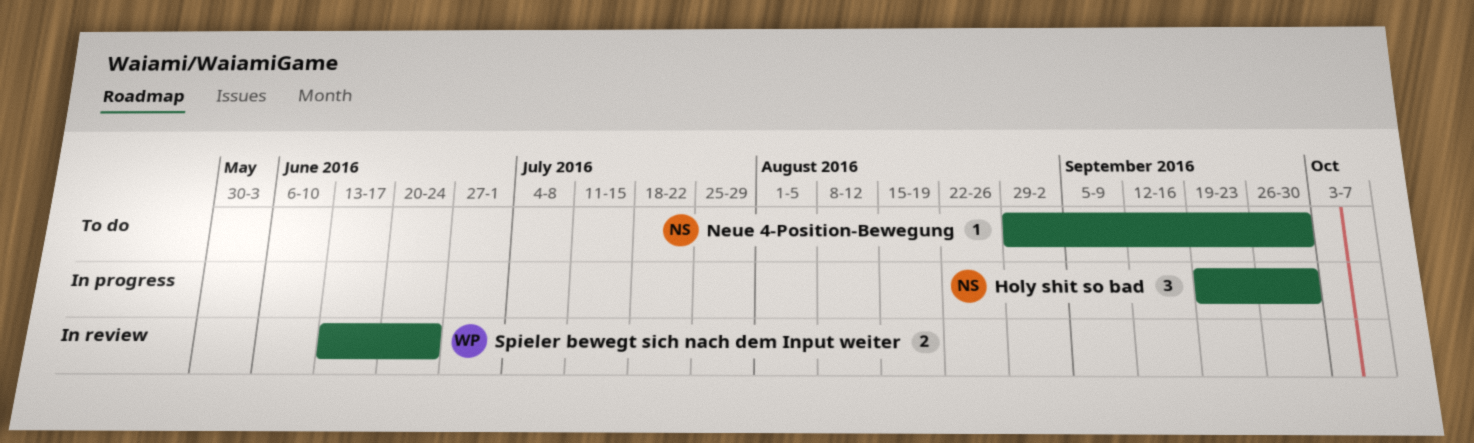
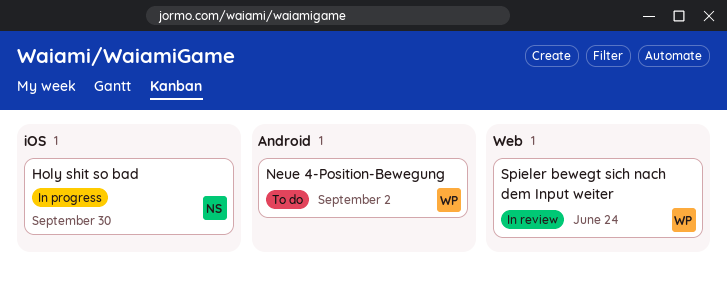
Neue 4-Position-Bewegung, owner: NS -> WP
Neue 4-Position-Bewegung, due: Sep 30 -> Sep 2

